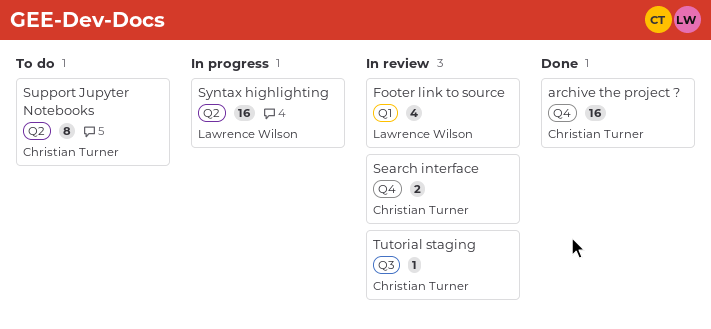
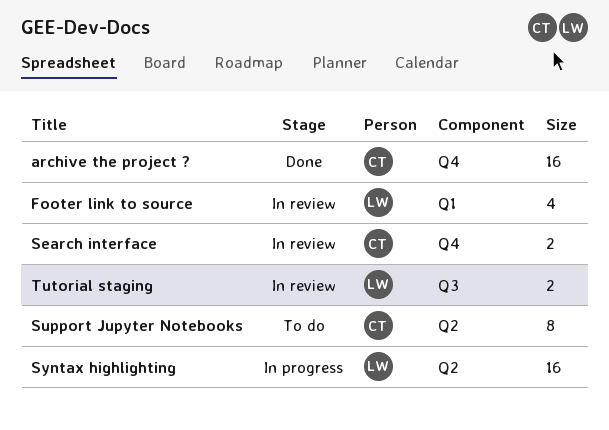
Tutorial staging, owner: Christian Turner -> Lawrence Wilson
Tutorial staging, estimate: 1 -> 2

